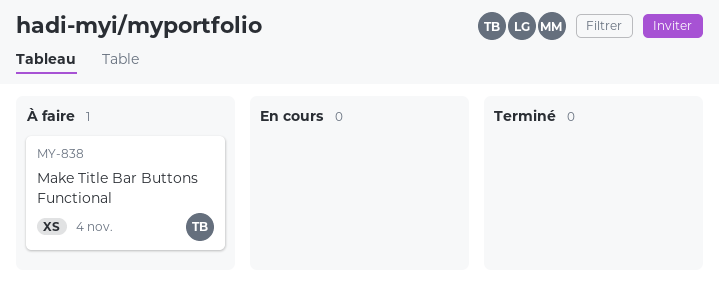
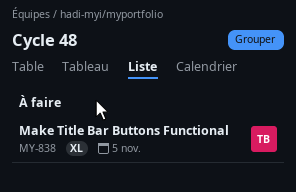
MY-838, estimate: XS -> XL
MY-838, due: Nov 4 -> Nov 5

